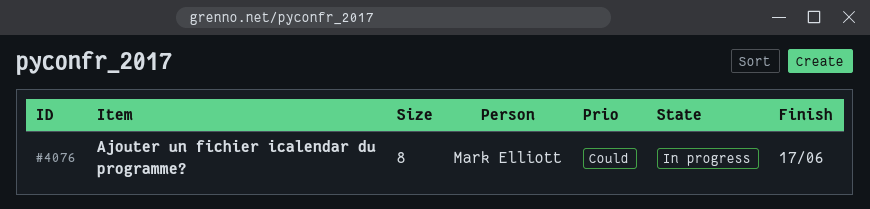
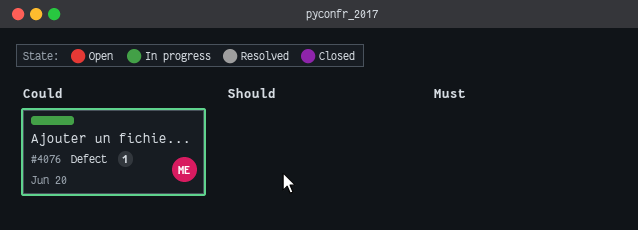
#4076, estimate: 8 -> 1
#4076, due: Jun 17 -> Jun 20

